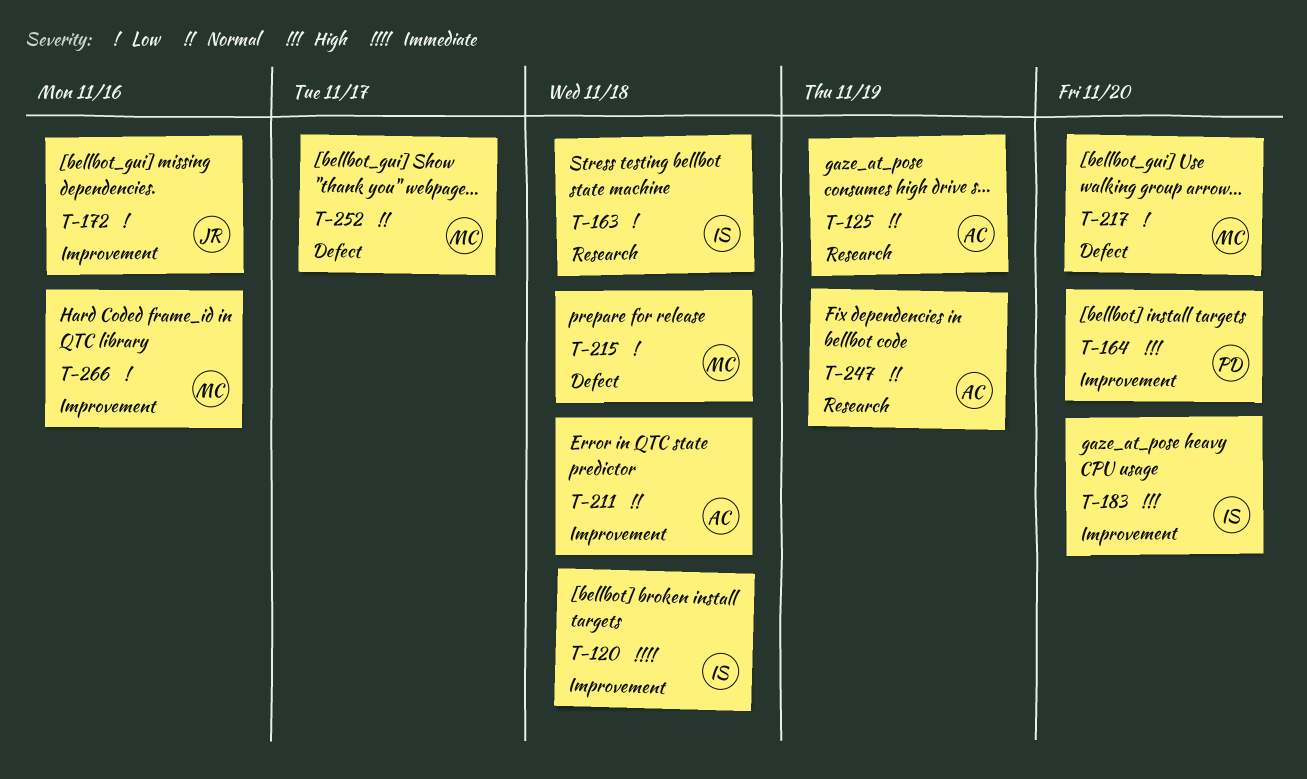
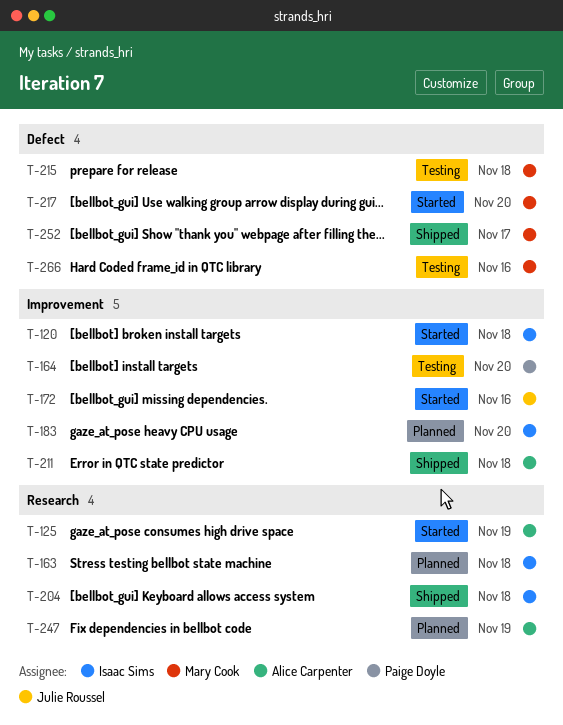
T-204: none -> present
T-266, label: Improvement -> Defect

